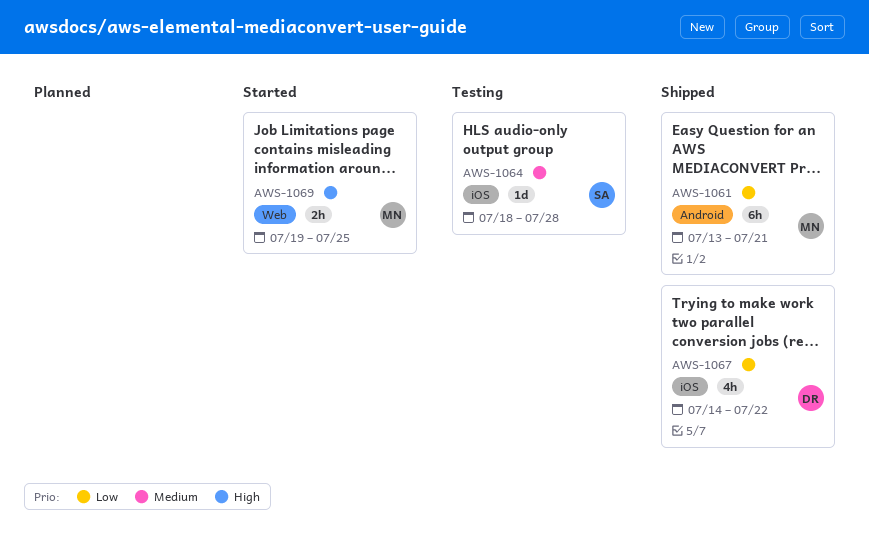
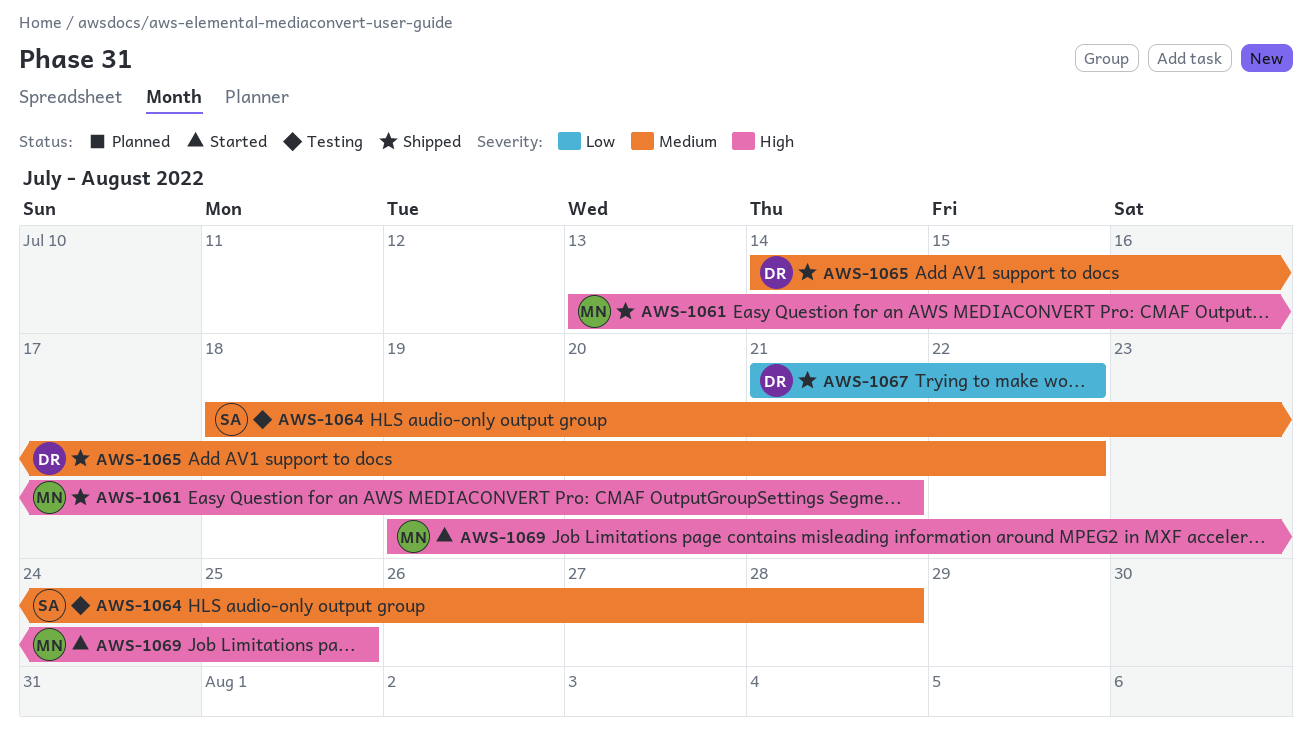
AWS-1061, priority: Low -> High
AWS-1065: none -> present
AWS-1067, start: Jul 14 -> Jul 21

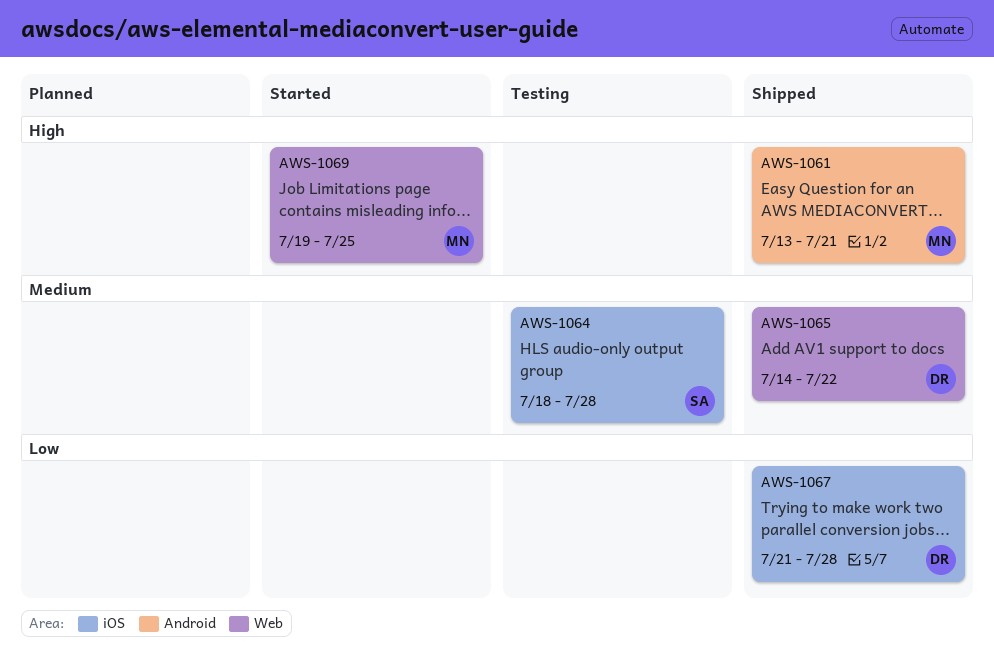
AWS-1067, due: Jul 22 -> Jul 28

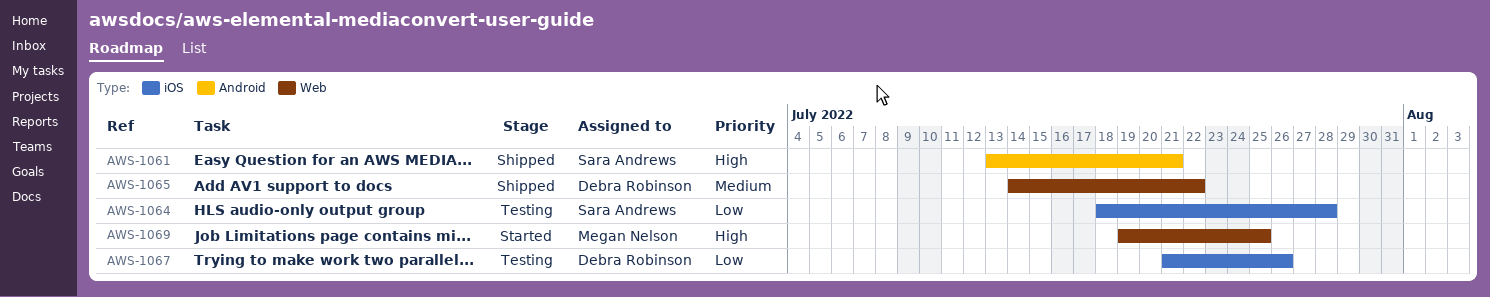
AWS-1061, owner: Megan Nelson -> Sara Andrews
AWS-1064, priority: Medium -> Low
AWS-1067, status: Shipped -> Testing
AWS-1067, due: Jul 28 -> Jul 26

